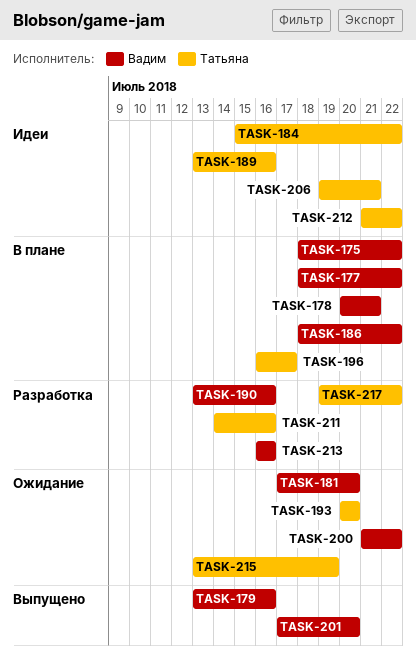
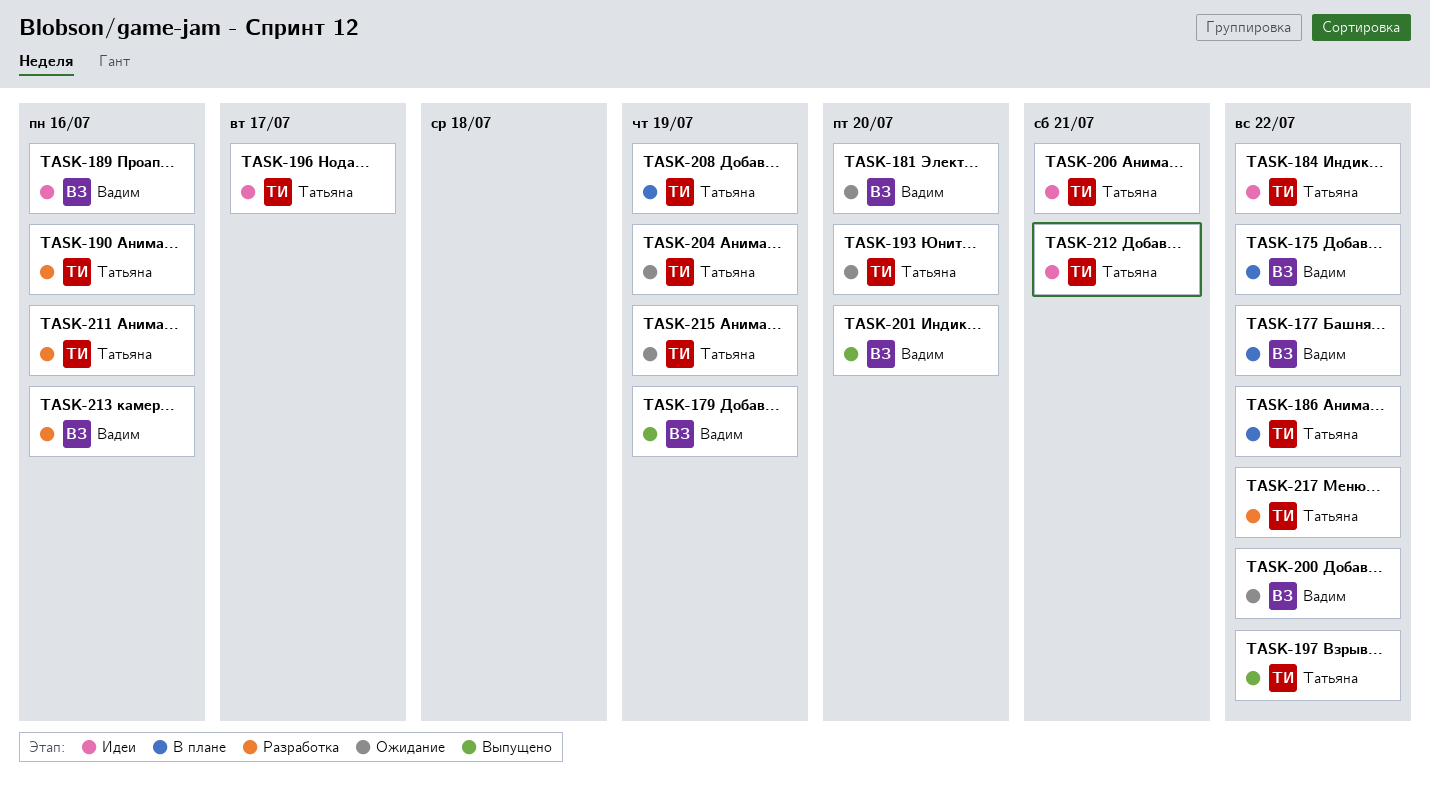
TASK-178: present -> none
TASK-179, due: Jul 16 -> Jul 19
TASK-186, owner: Вадим -> Татьяна
TASK-189, owner: Татьяна -> Вадим
TASK-190, owner: Вадим -> Татьяна
TASK-196, status: В плане -> Идеи
TASK-197: none -> present
TASK-204: none -> present
TASK-208: none -> present
TASK-212, due: Jul 22 -> Jul 21

